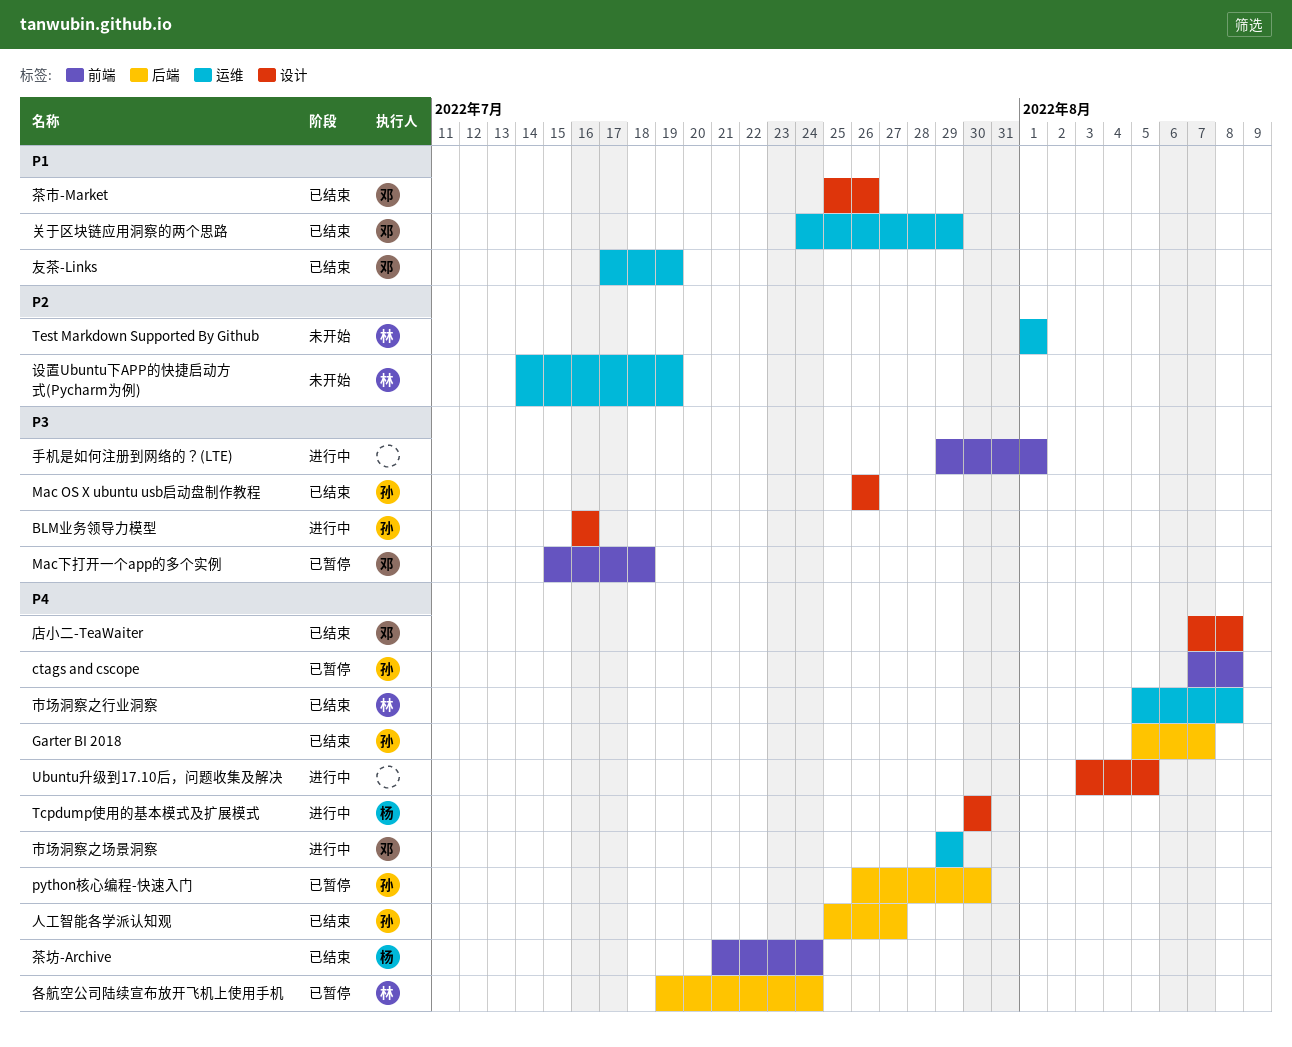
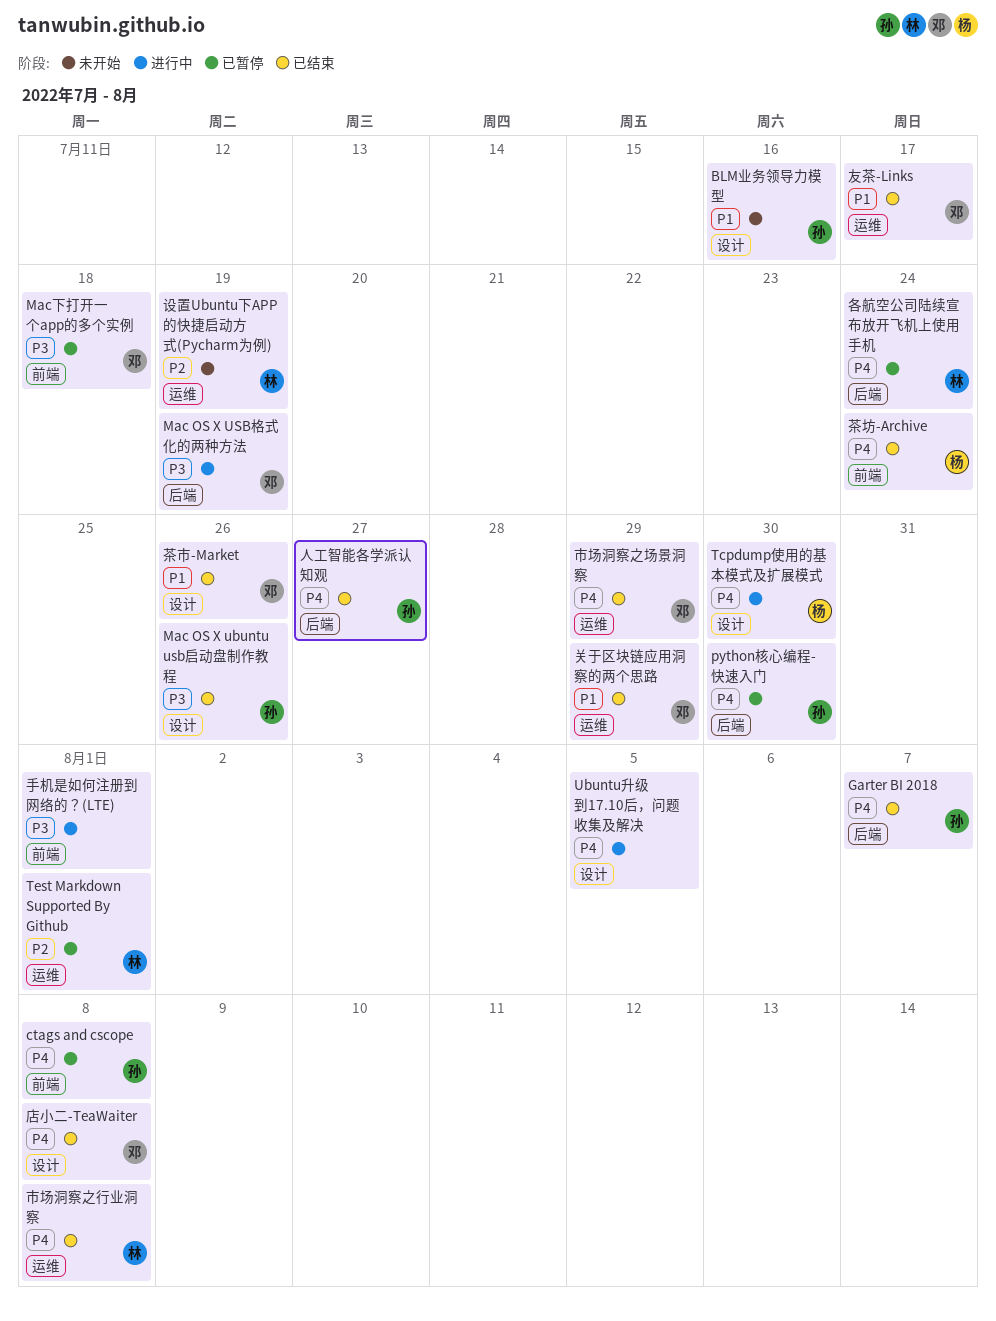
BLM业务领导力模型, status: 进行中 -> 未开始
BLM业务领导力模型, priority: P3 -> P1
Mac OS X USB格式化的两种方法: none -> present
Test Markdown Supported By Github, status: 未开始 -> 已暂停
友茶-Links, due: Jul 19 -> Jul 17
市场洞察之场景洞察, status: 进行中 -> 已结束

